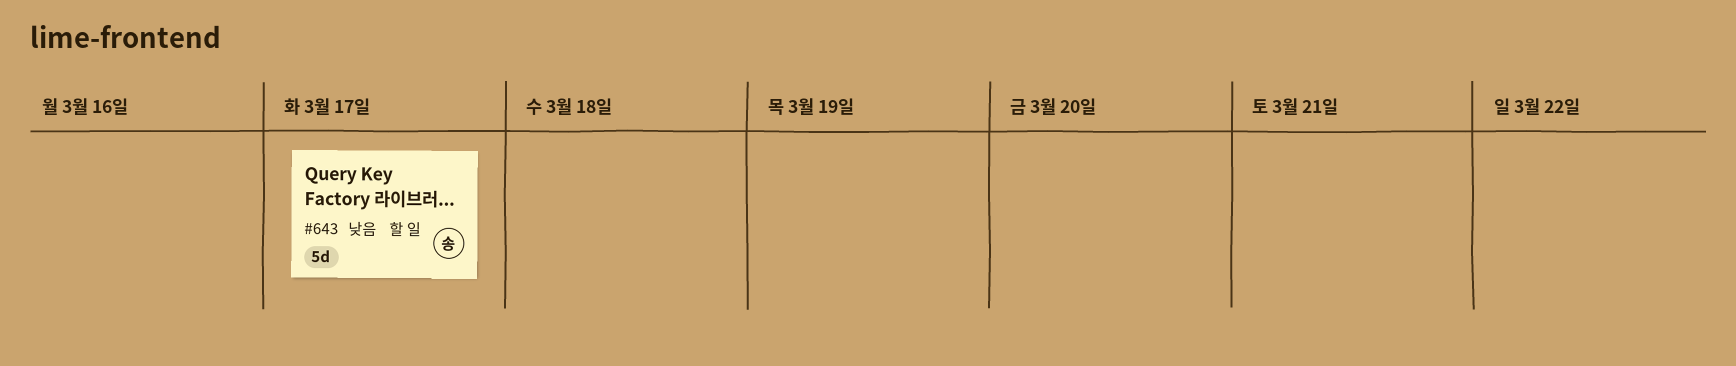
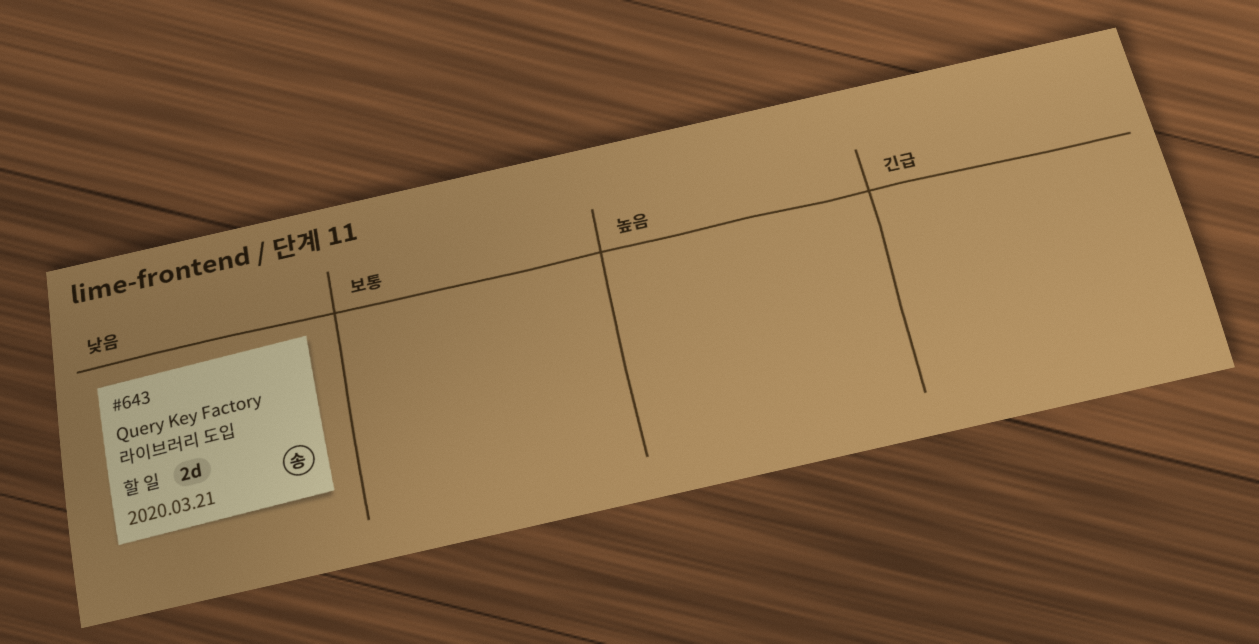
#643, estimate: 5d -> 2d
#643, due: Mar 17 -> Mar 21

